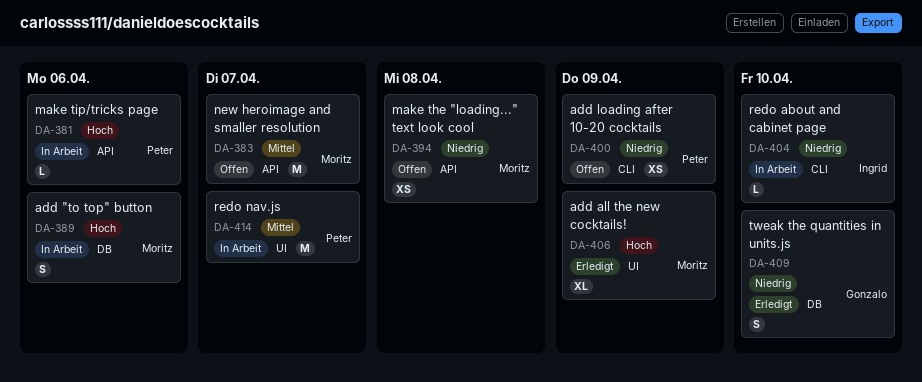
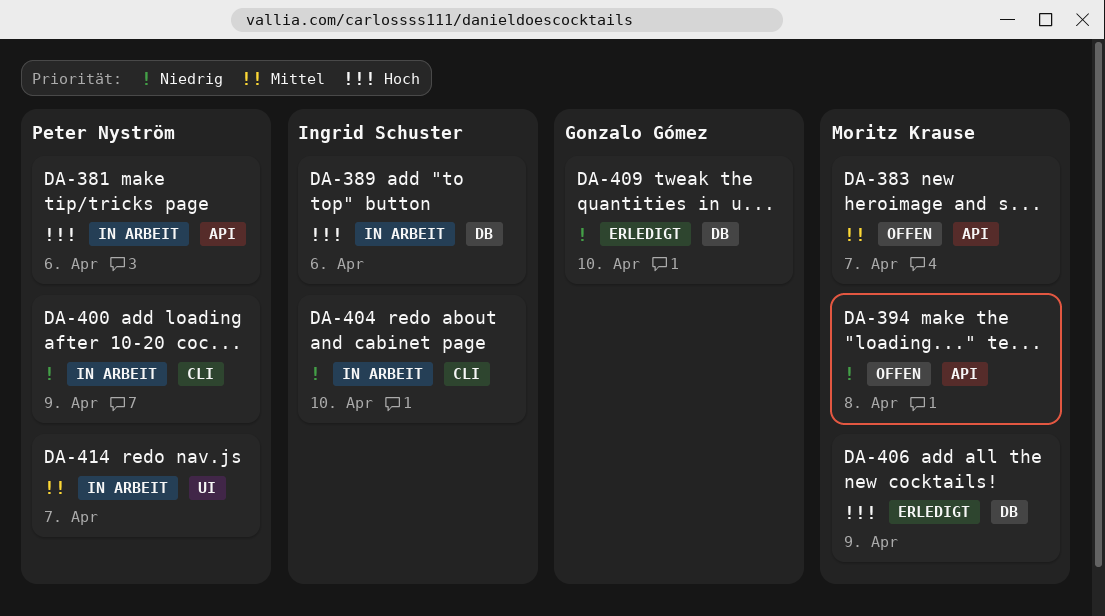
DA-389, owner: Moritz Krause -> Ingrid Schuster
DA-400, status: Offen -> In Arbeit
DA-406, label: UI -> DB

